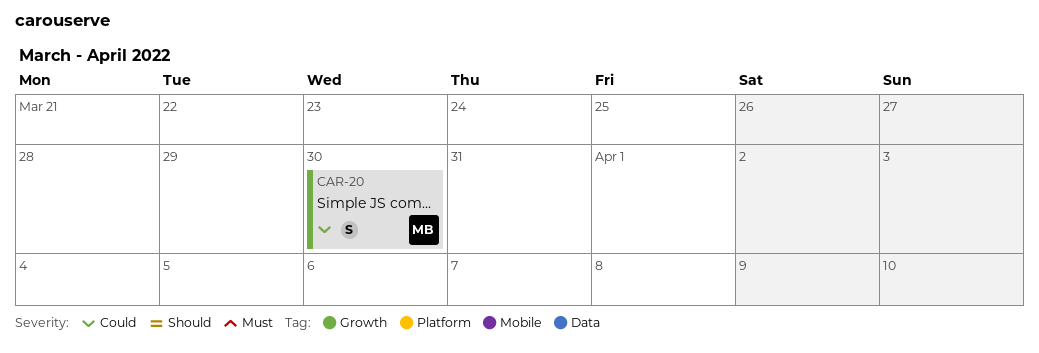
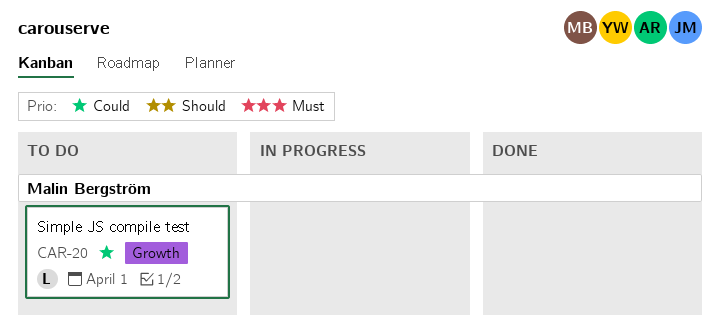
CAR-20, estimate: S -> L
CAR-20, due: Mar 30 -> Apr 1

